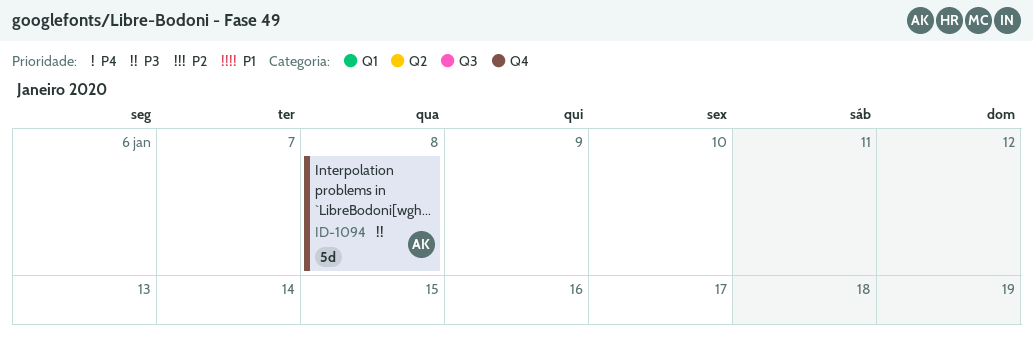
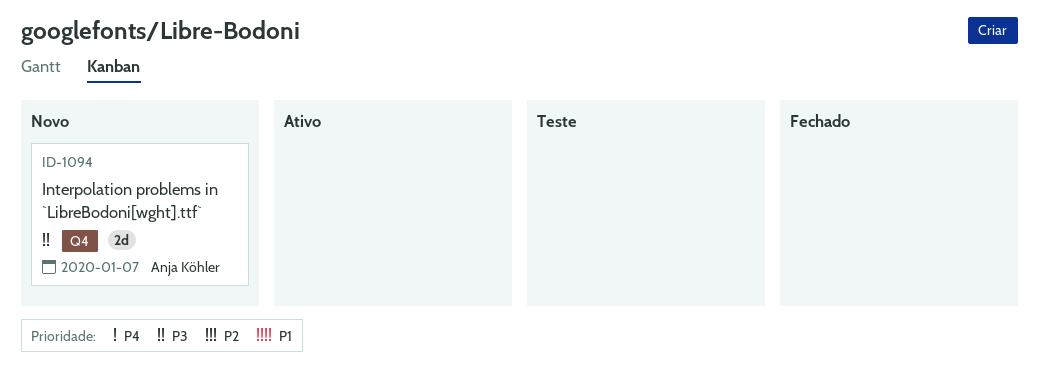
ID-1094, estimate: 5d -> 2d
ID-1094, due: Jan 8 -> Jan 7

